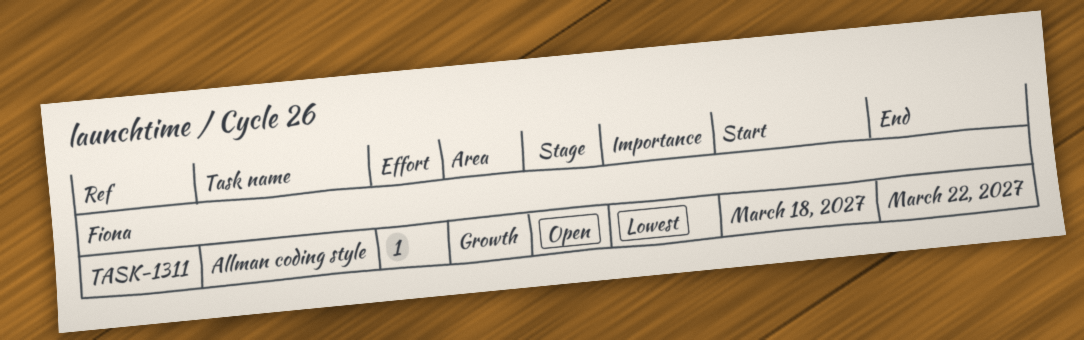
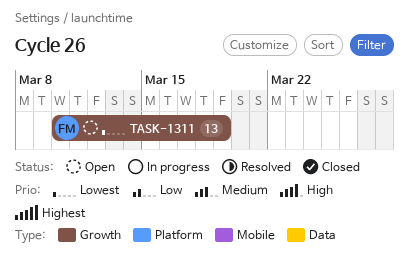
TASK-1311, estimate: 1 -> 13
TASK-1311, start: Mar 18 -> Mar 10
TASK-1311, due: Mar 22 -> Mar 19

